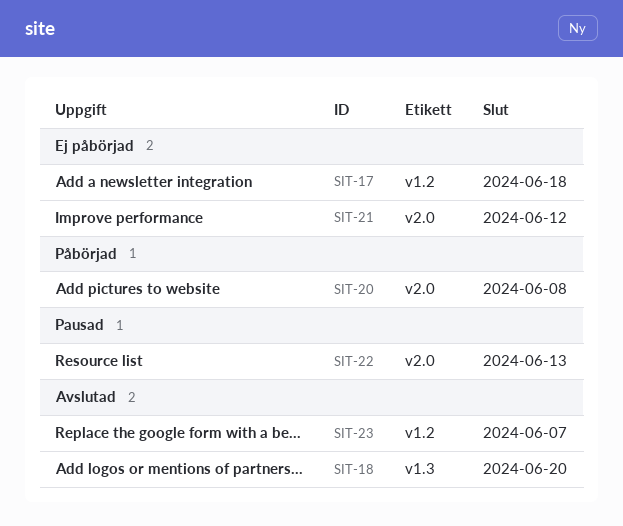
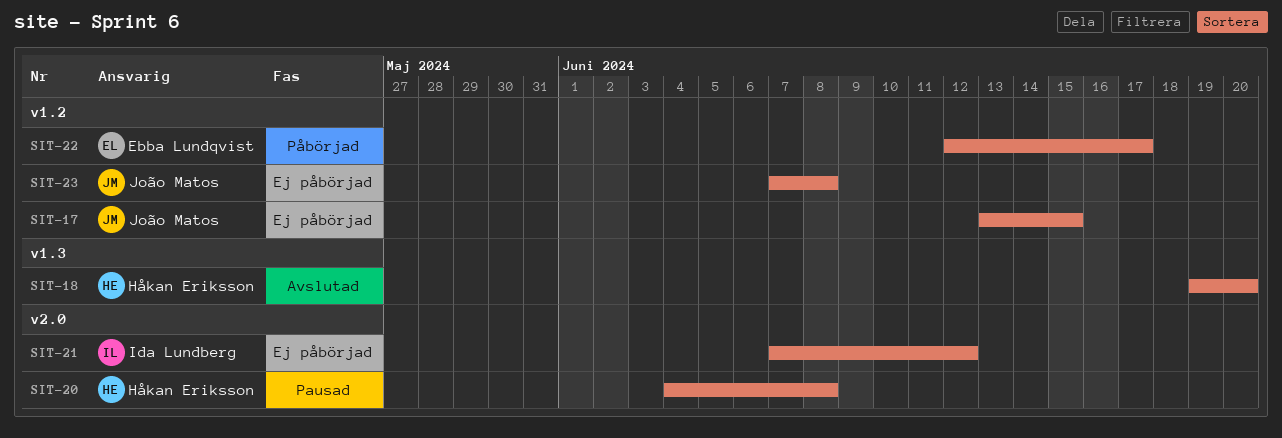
SIT-17, due: Jun 18 -> Jun 15
SIT-20, status: Påbörjad -> Pausad
SIT-22, status: Pausad -> Påbörjad
SIT-22, label: v2.0 -> v1.2
SIT-22, due: Jun 13 -> Jun 17
SIT-23, status: Avslutad -> Ej påbörjad
SIT-23, due: Jun 7 -> Jun 8

